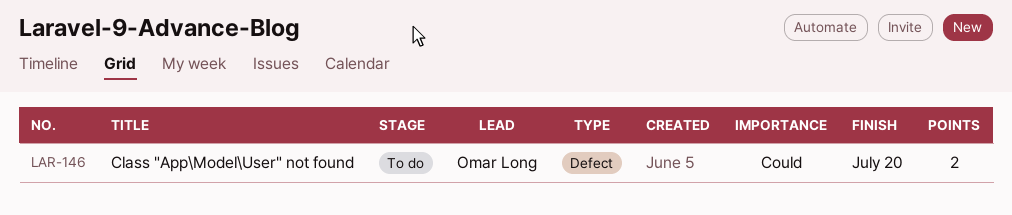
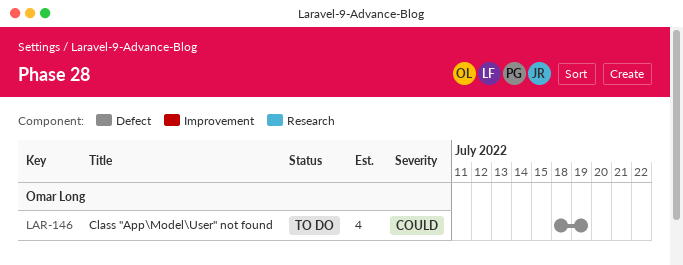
LAR-146, estimate: 2 -> 4
LAR-146, due: Jul 20 -> Jul 19

